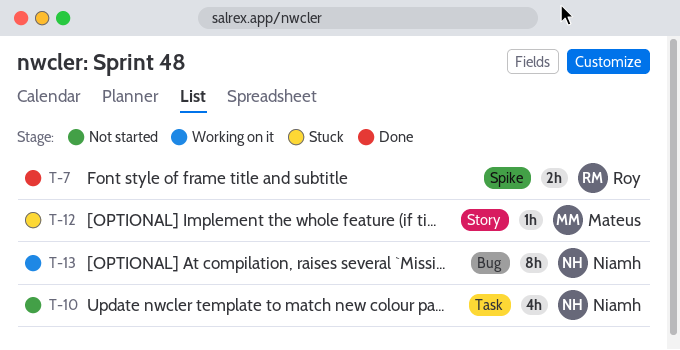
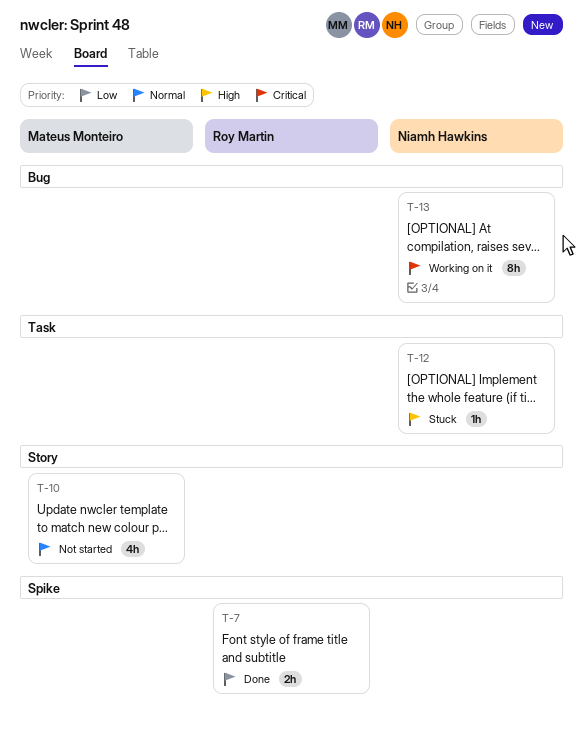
T-10, owner: Niamh Hawkins -> Mateus Monteiro
T-10, label: Task -> Story
T-12, owner: Mateus Monteiro -> Niamh Hawkins
T-12, label: Story -> Task

